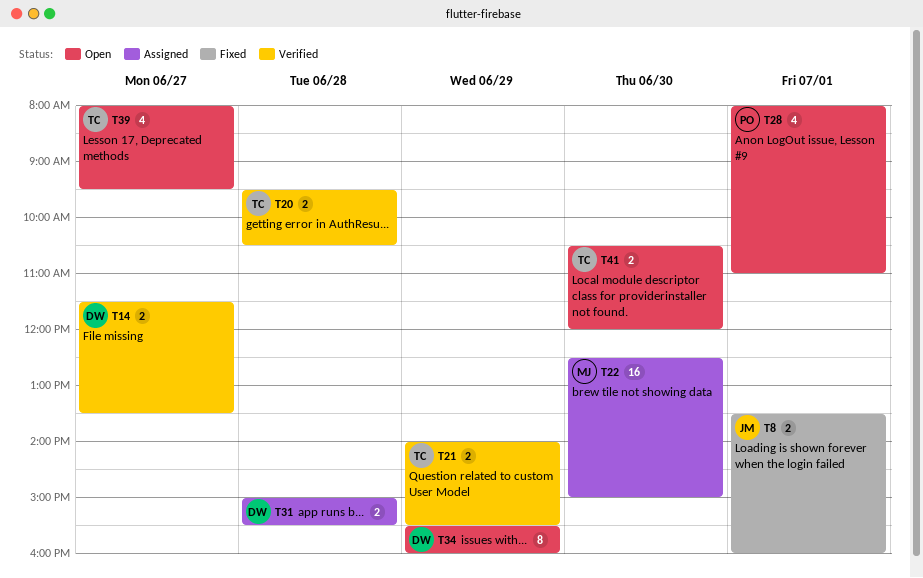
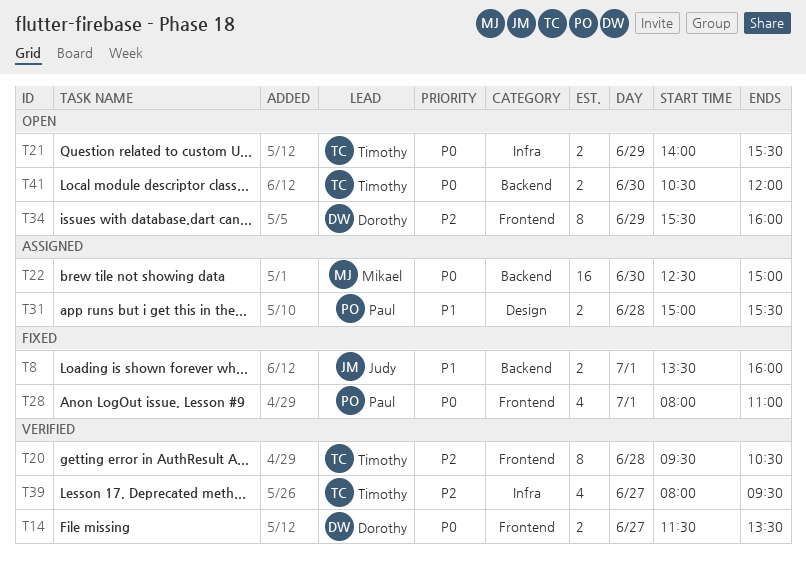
T20, estimate: 2 -> 8
T21, status: Verified -> Open
T28, status: Open -> Fixed
T31, owner: Dorothy -> Paul
T39, status: Open -> Verified

